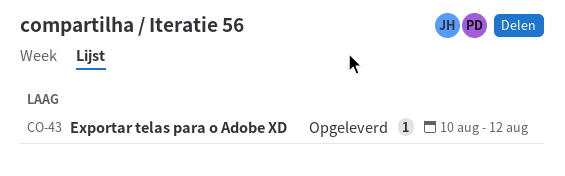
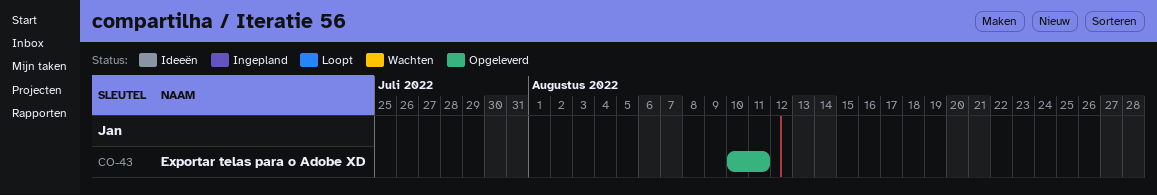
CO-43, due: Aug 12 -> Aug 11

